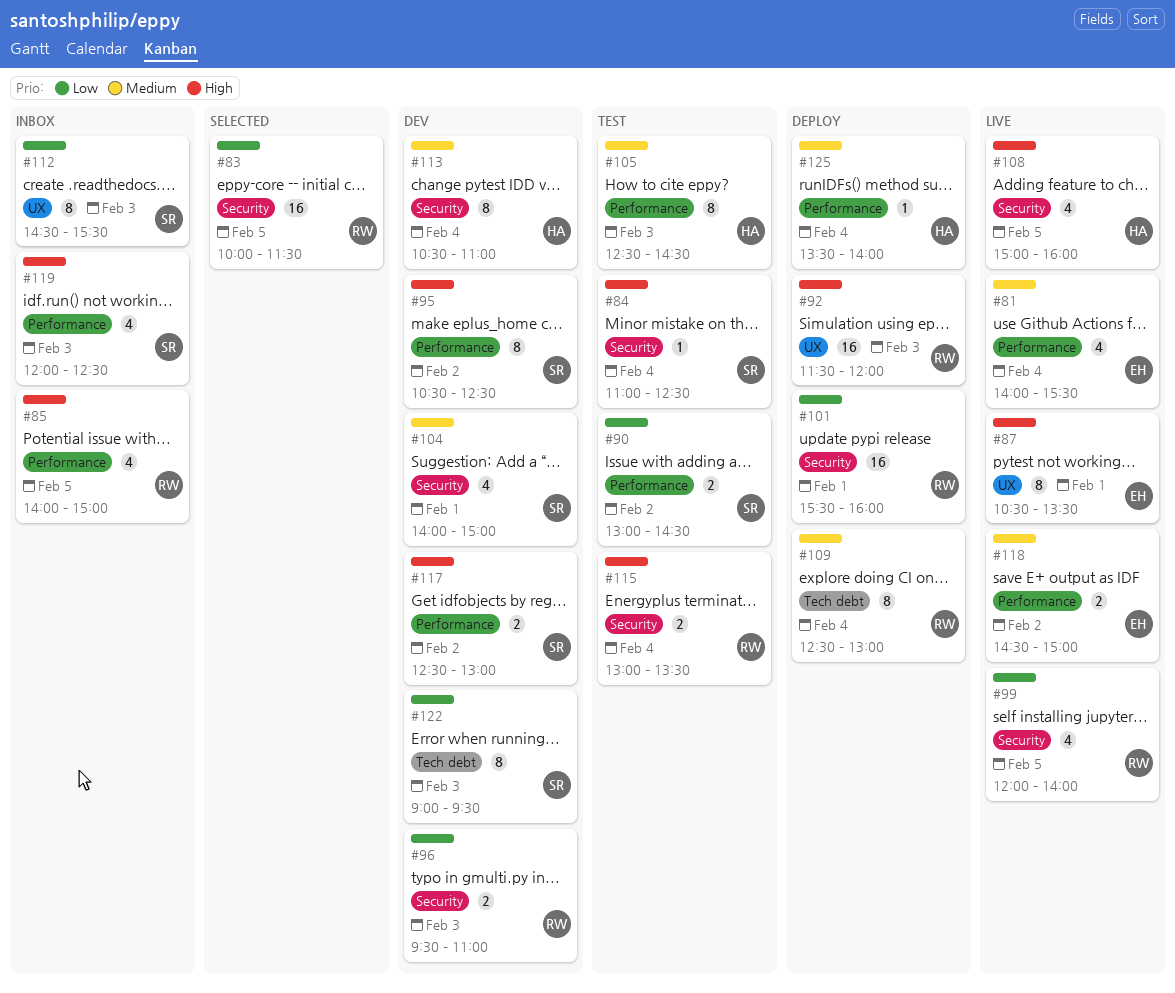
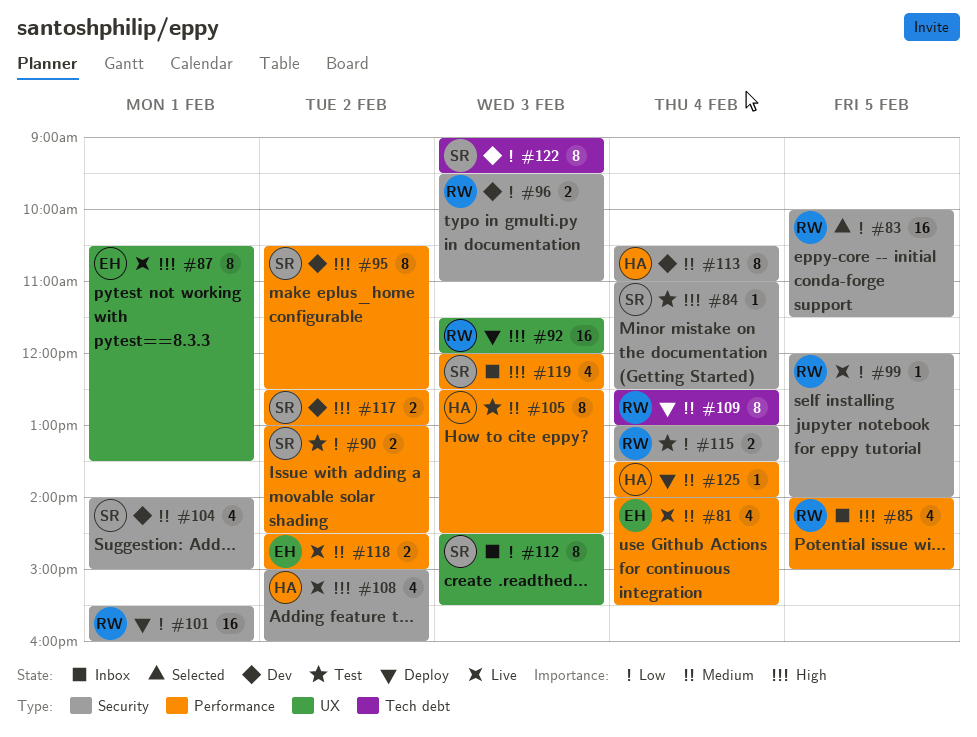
#99, estimate: 4 -> 1
#108, day: Feb 5 -> Feb 2
#115, priority: High -> Low

